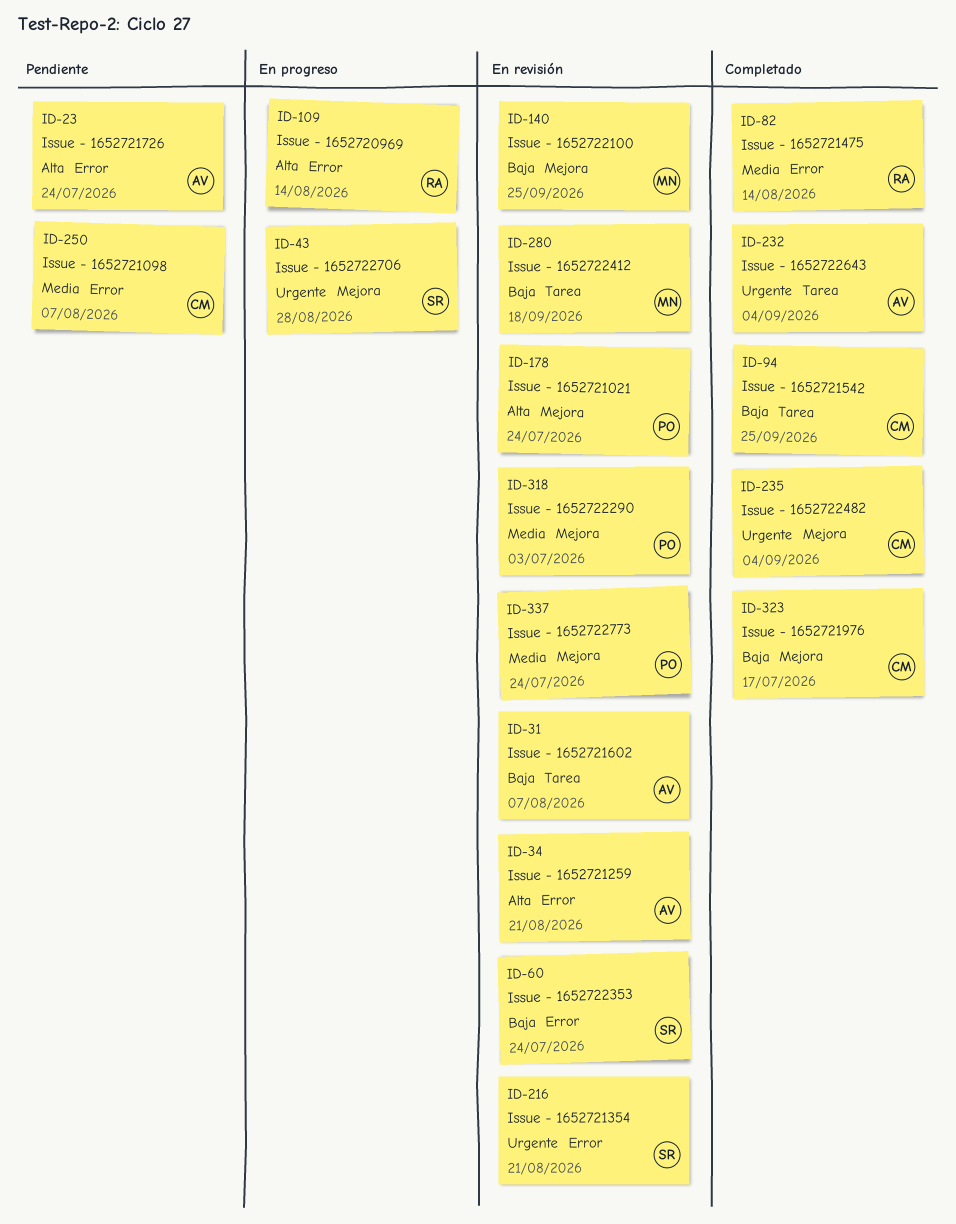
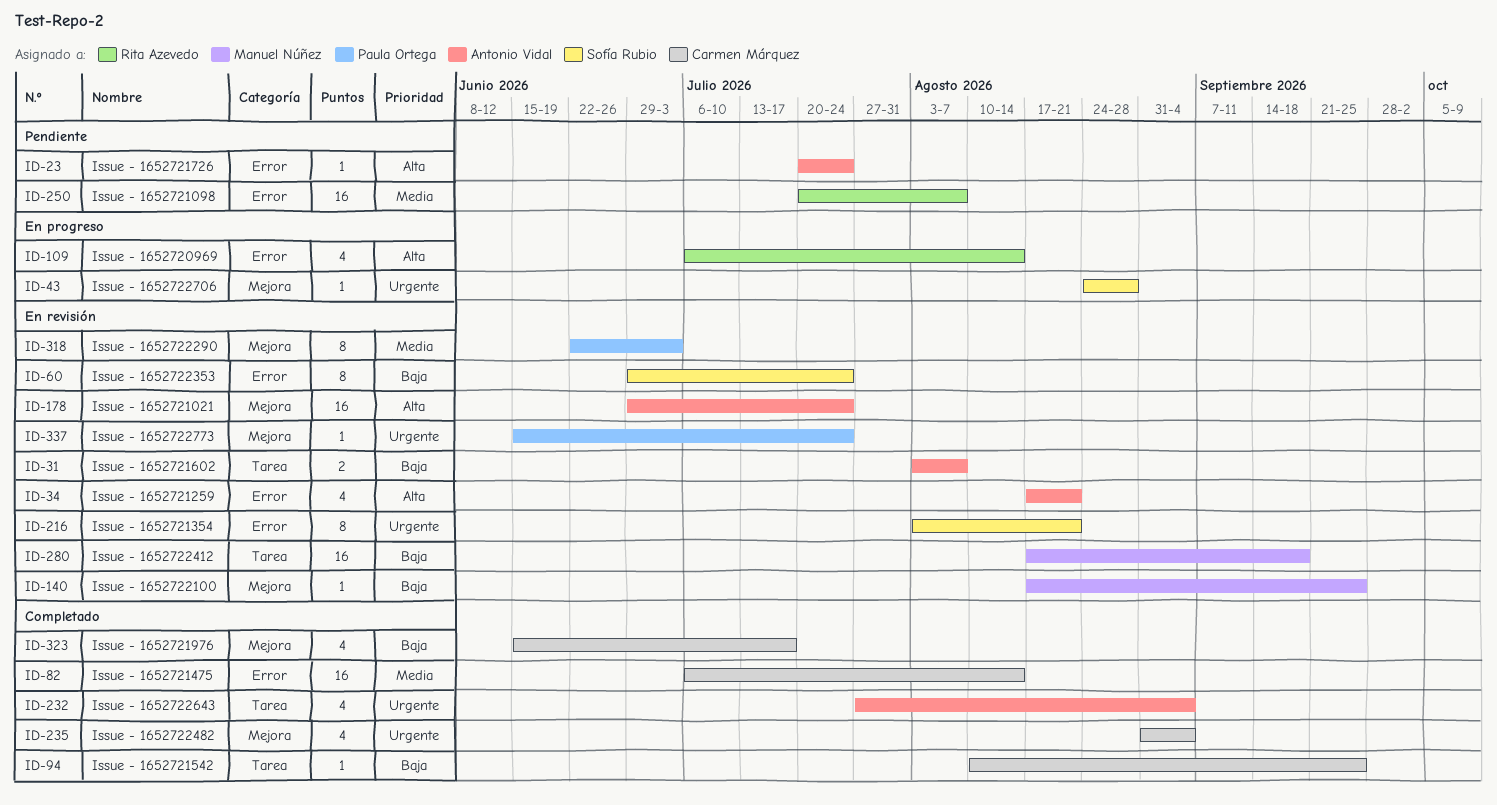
ID-82, owner: Rita Azevedo -> Carmen Márquez
ID-178, owner: Paula Ortega -> Antonio Vidal
ID-250, owner: Carmen Márquez -> Rita Azevedo
ID-337, priority: Media -> Urgente

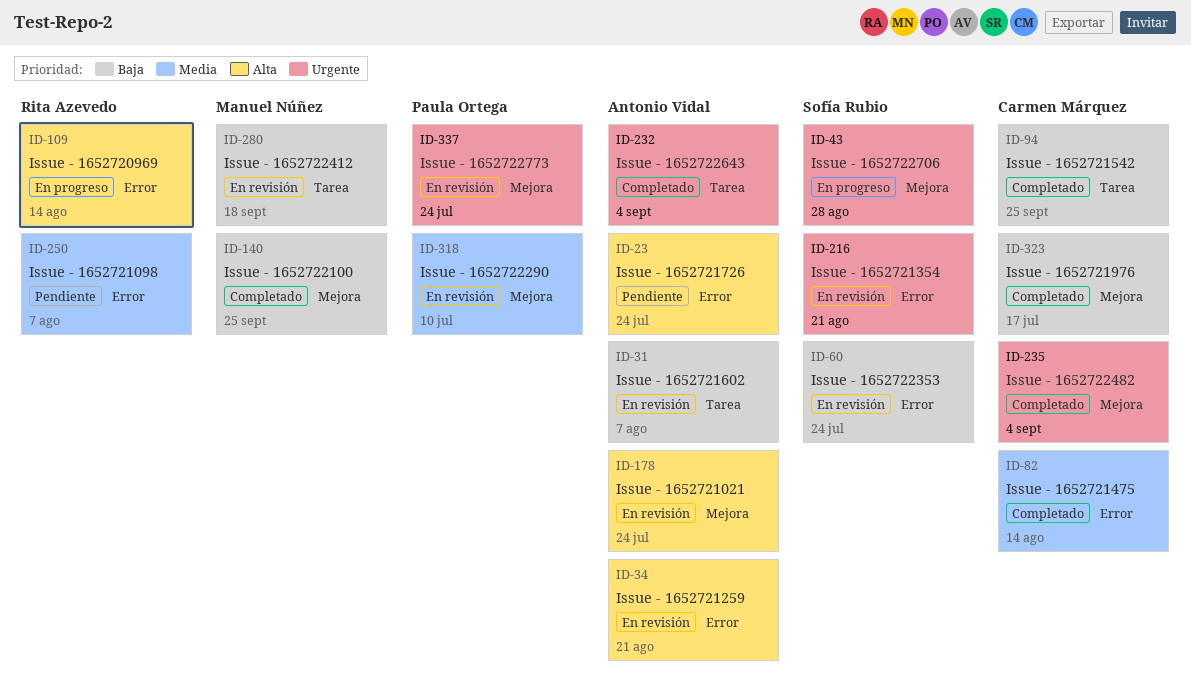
ID-140, status: En revisión -> Completado
ID-318, due: Jul 3 -> Jul 10

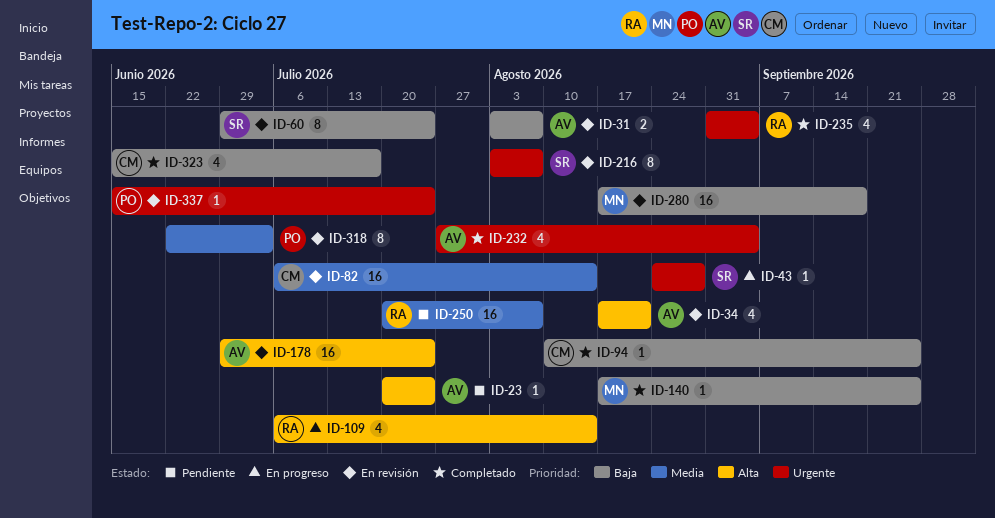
ID-82, status: Completado -> En revisión
ID-216, due: Aug 21 -> Aug 7
ID-235, owner: Carmen Márquez -> Rita Azevedo
ID-318, due: Jul 10 -> Jul 3

